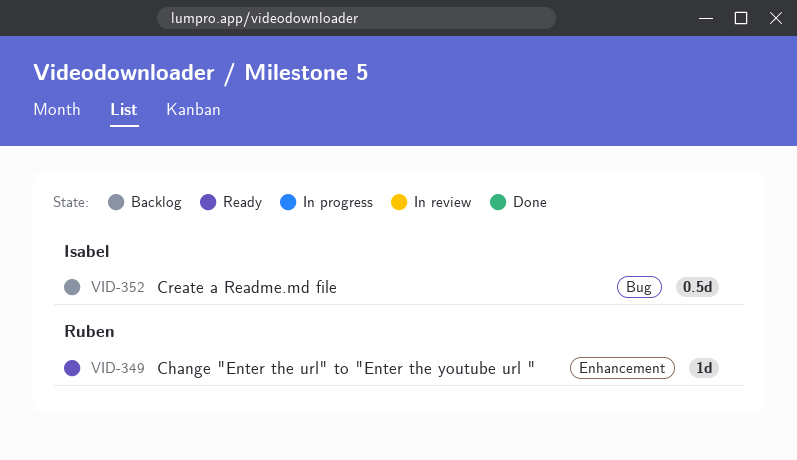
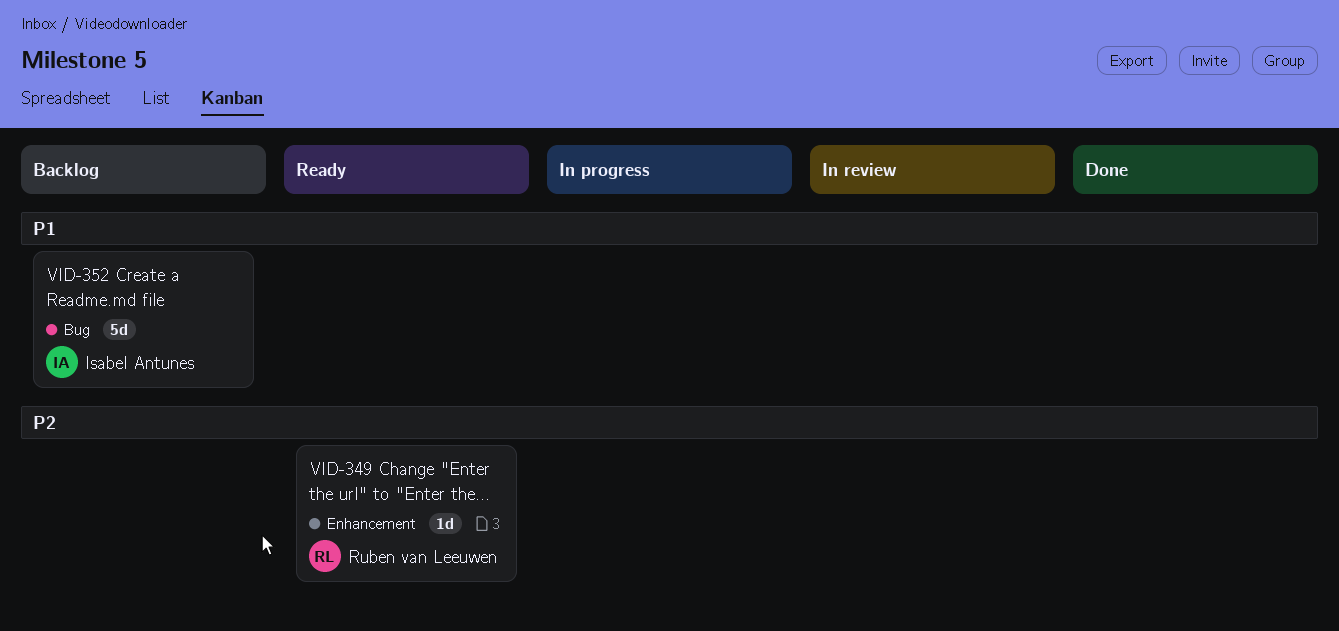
VID-352, estimate: 0.5d -> 5d

